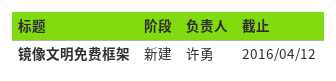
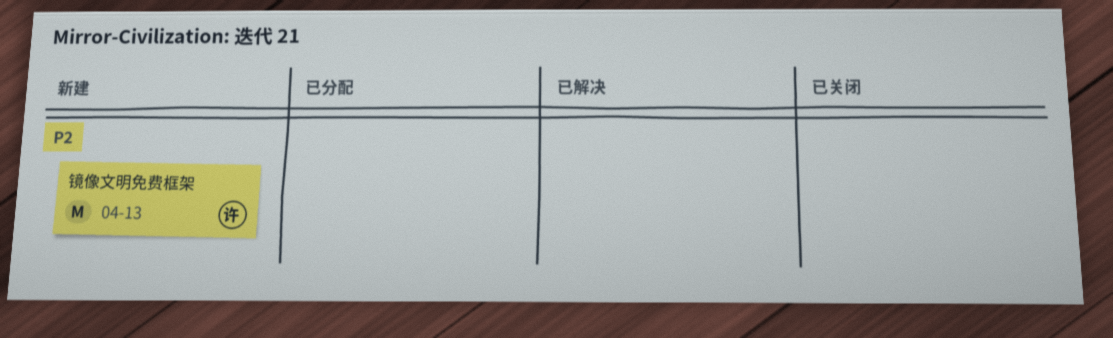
镜像文明免费框架, due: Apr 12 -> Apr 13

